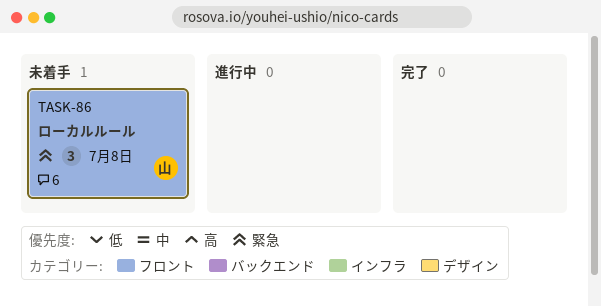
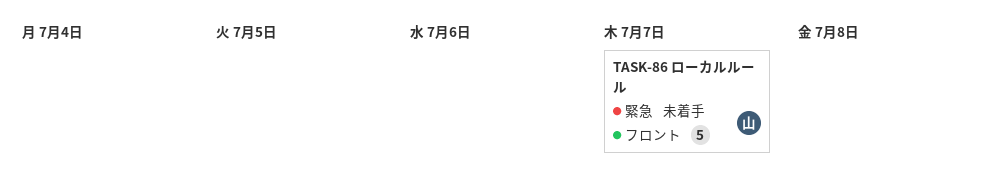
TASK-86, estimate: 3 -> 5
TASK-86, due: Jul 8 -> Jul 7

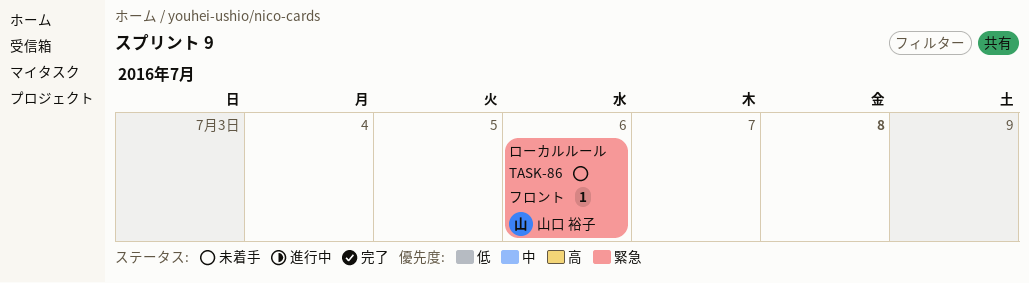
TASK-86, estimate: 5 -> 1
TASK-86, due: Jul 7 -> Jul 6

